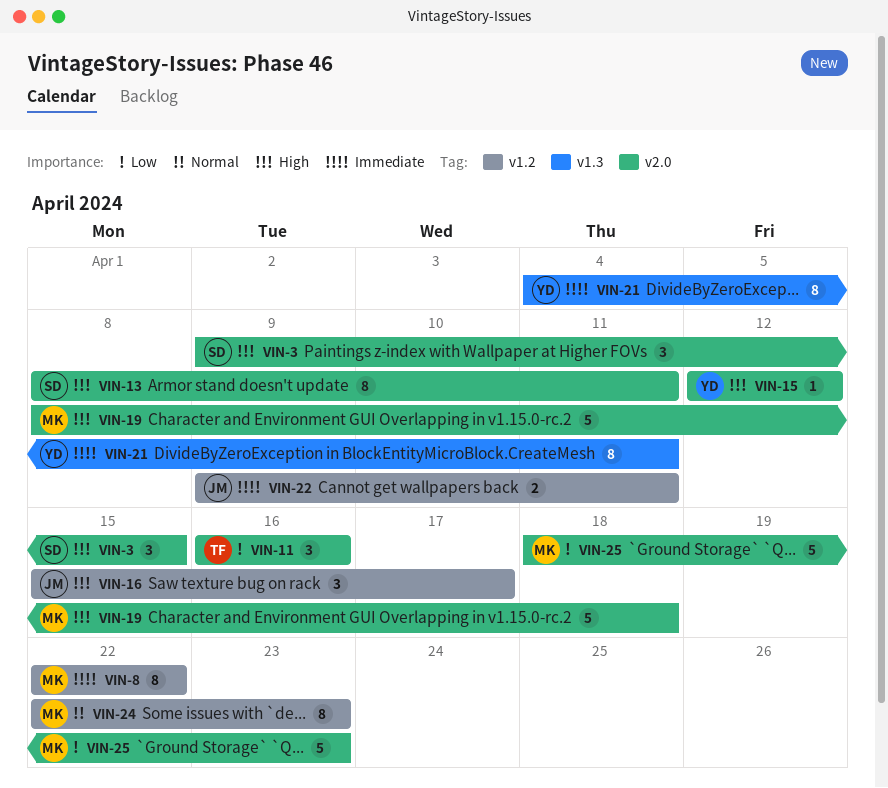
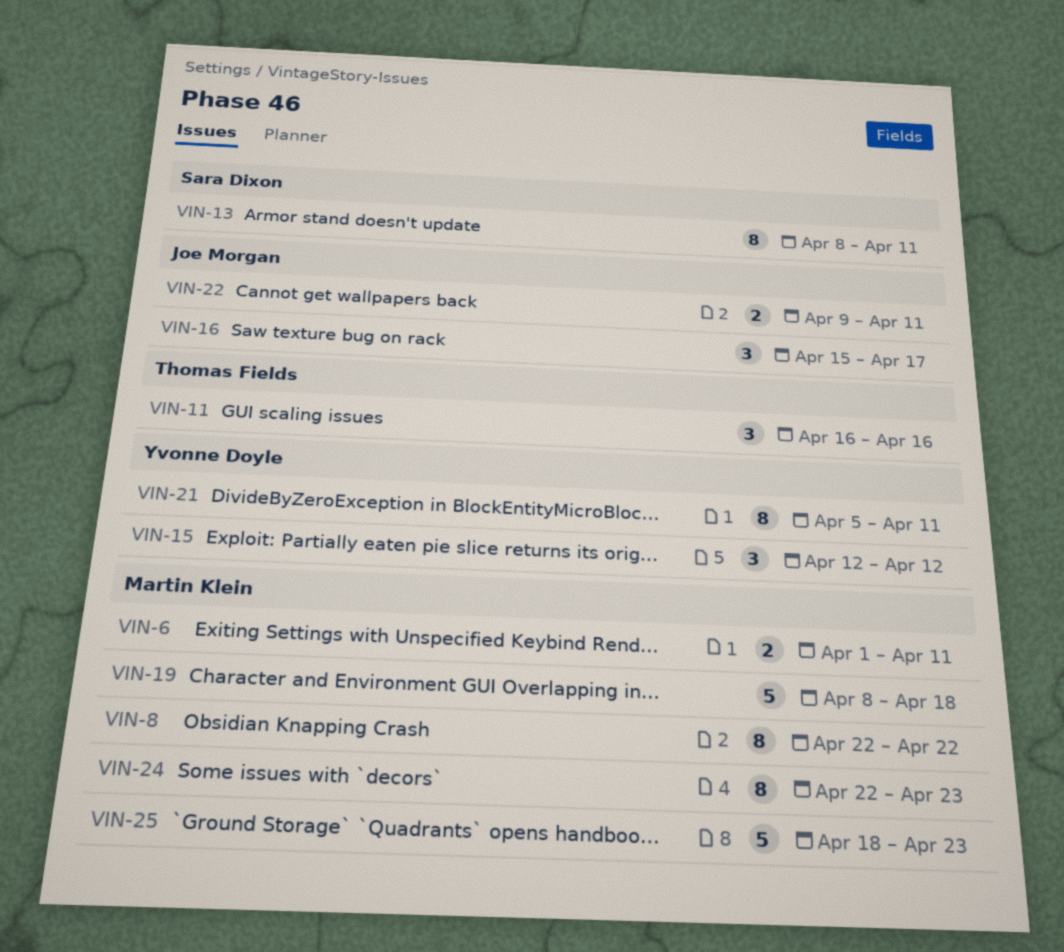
VIN-3: present -> none
VIN-6: none -> present
VIN-15, estimate: 1 -> 3
VIN-21, start: Apr 4 -> Apr 5

